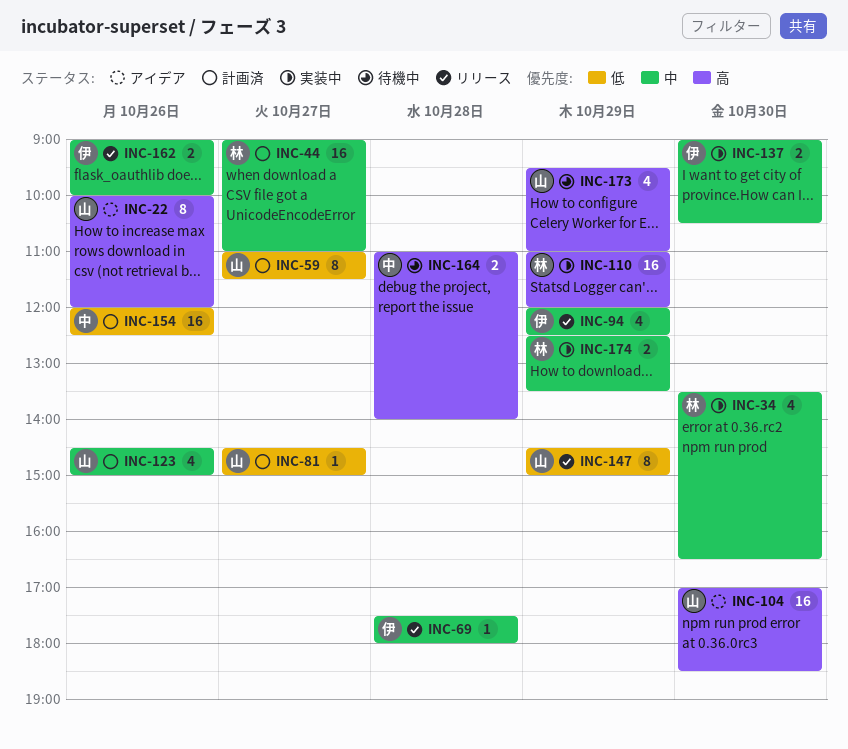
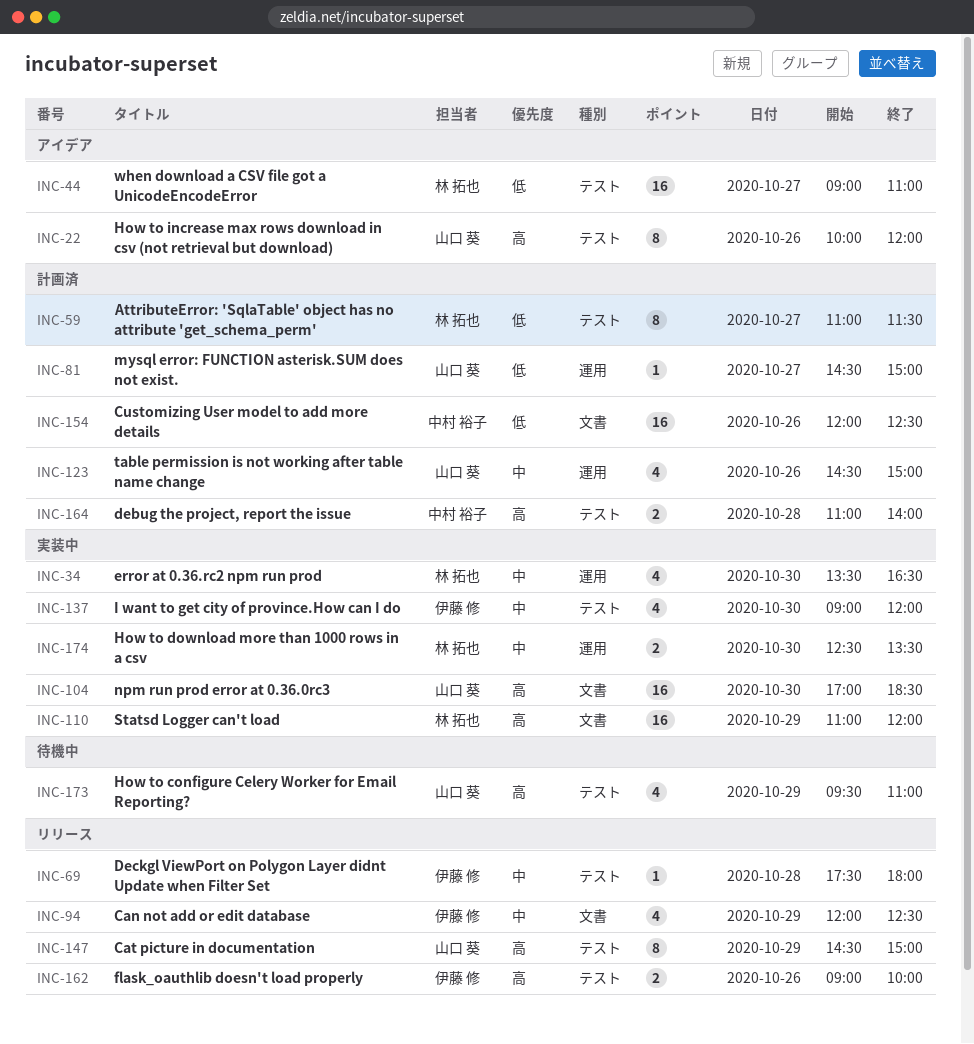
INC-44, status: 計画済 -> アイデア
INC-44, priority: 中 -> 低
INC-59, owner: 山口 葵 -> 林 拓也
INC-104, status: アイデア -> 実装中
INC-137, estimate: 2 -> 4
INC-137, ends: 10:30 -> 12:00
INC-147, priority: 低 -> 高
INC-162, priority: 中 -> 高
INC-164, status: 待機中 -> 計画済
INC-174, day: Oct 29 -> Oct 30

